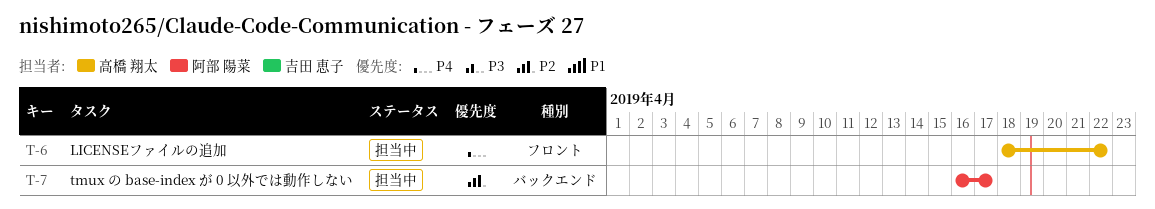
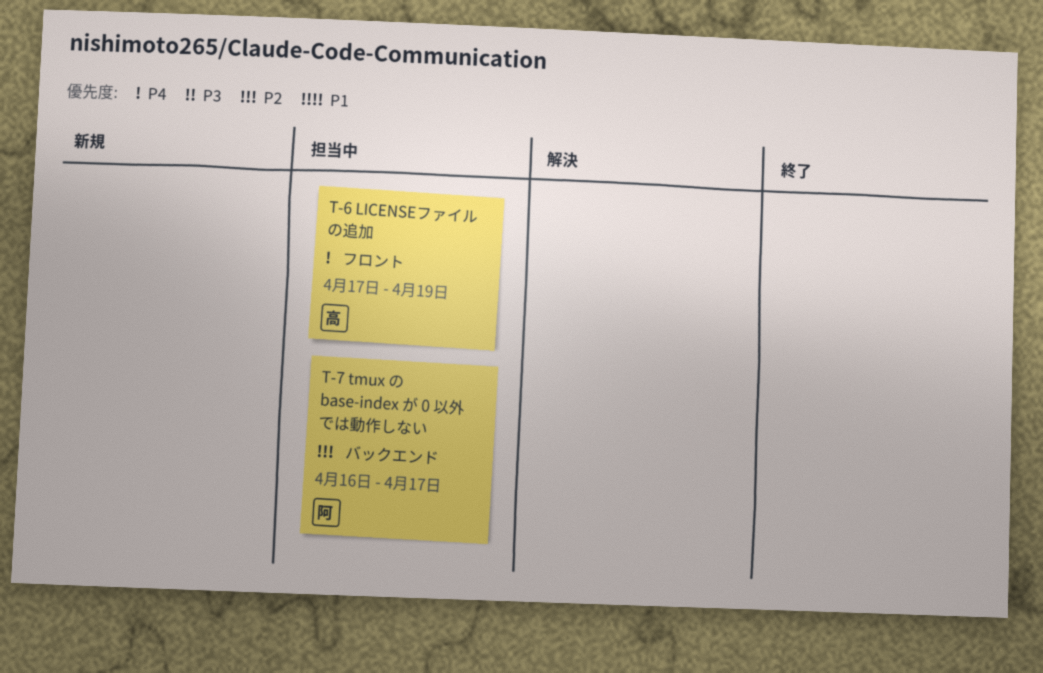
T-6, start: Apr 18 -> Apr 17
T-6, due: Apr 22 -> Apr 19

